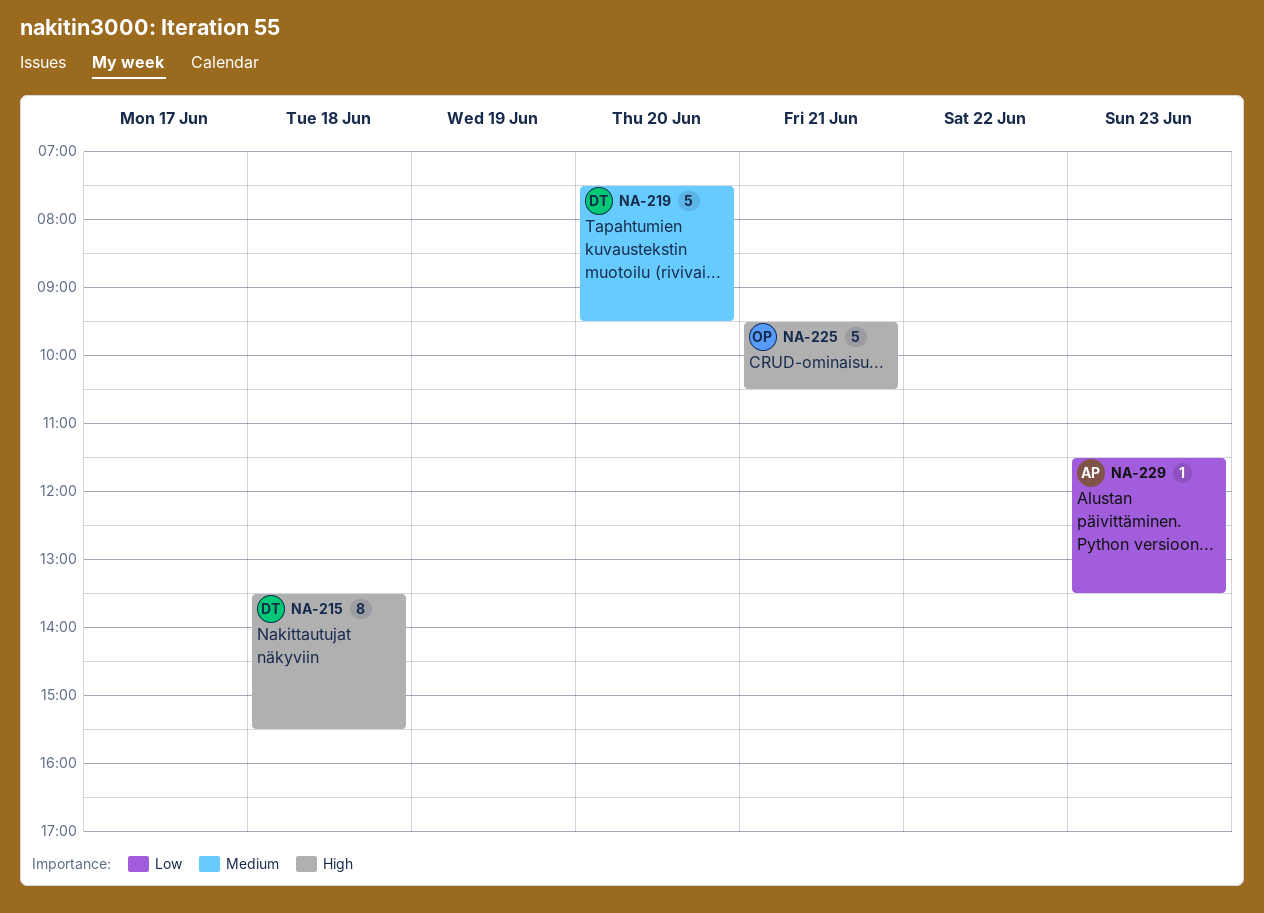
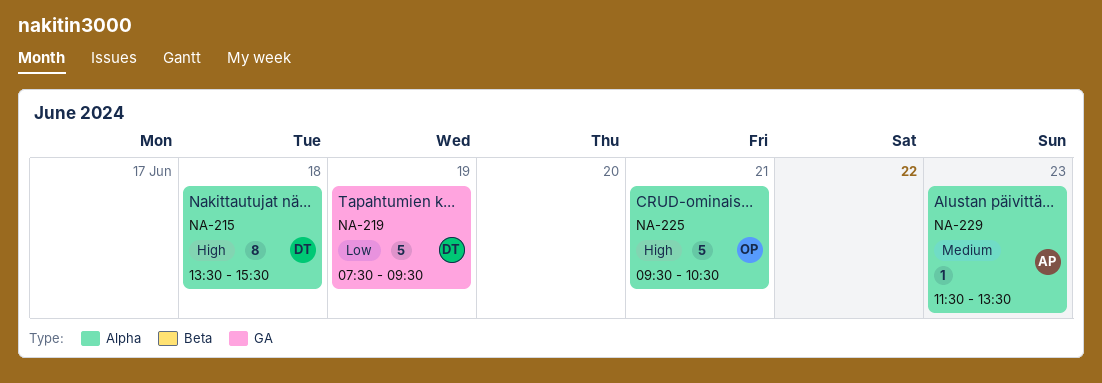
NA-219, priority: Medium -> Low
NA-219, day: Jun 20 -> Jun 19
NA-229, priority: Low -> Medium

